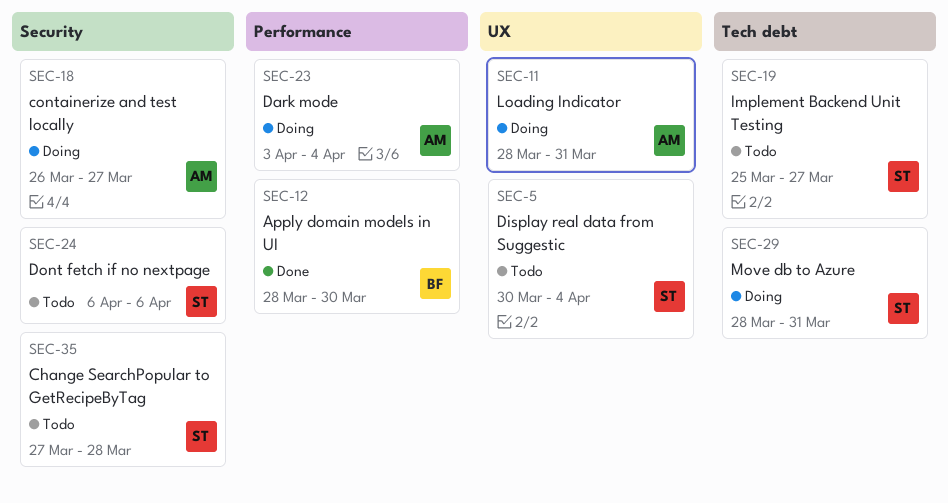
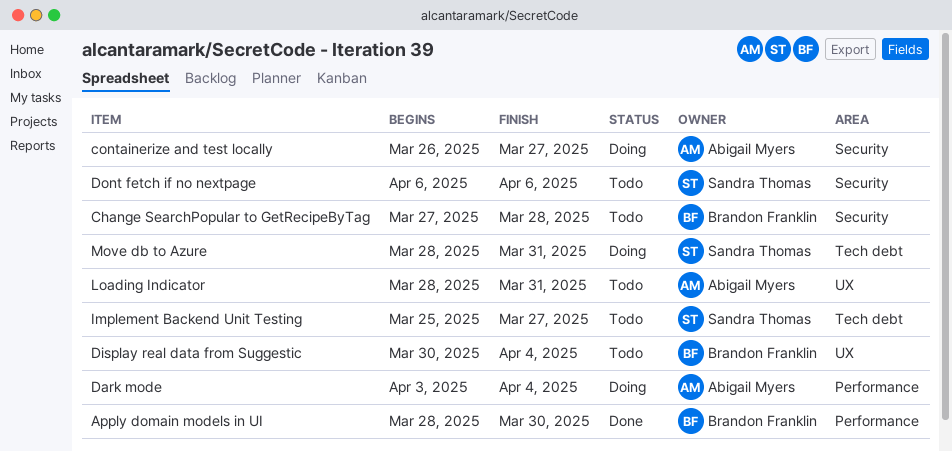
Change SearchPopular to GetRecipeByTag, owner: Sandra Thomas -> Brandon Franklin
Display real data from Suggestic, owner: Sandra Thomas -> Brandon Franklin
Loading Indicator, status: Doing -> Todo

